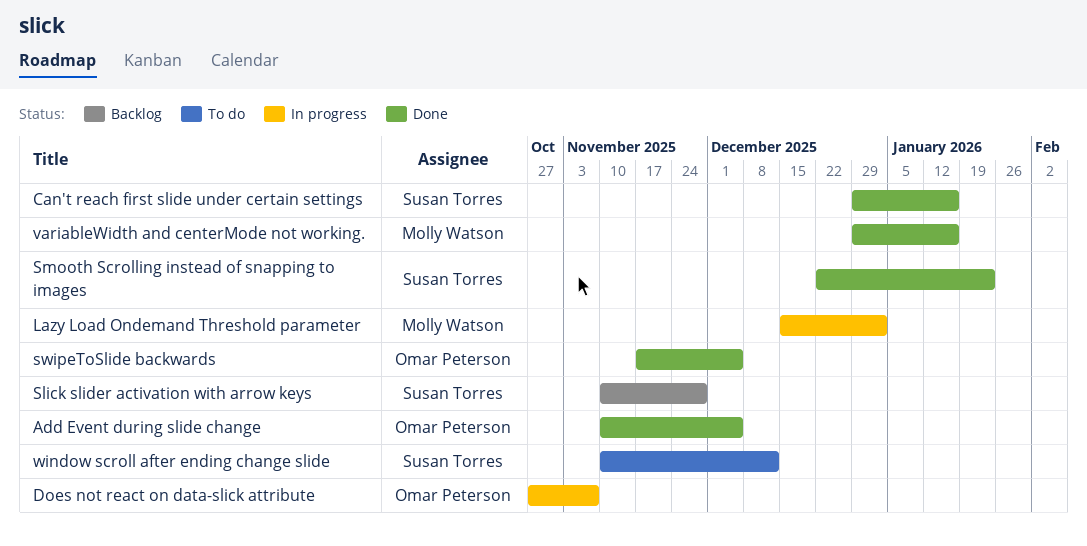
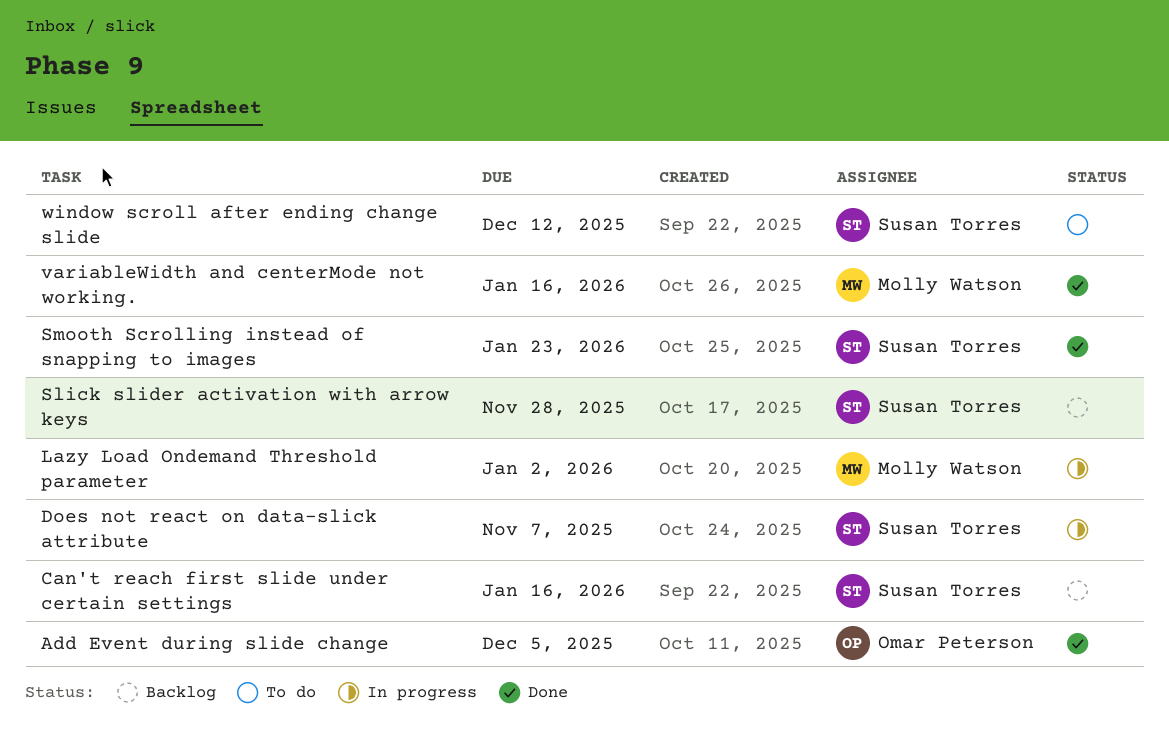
Can't reach first slide under certain settings, status: Done -> Backlog
Does not react on data-slick attribute, owner: Omar Peterson -> Susan Torres
swipeToSlide backwards: present -> none

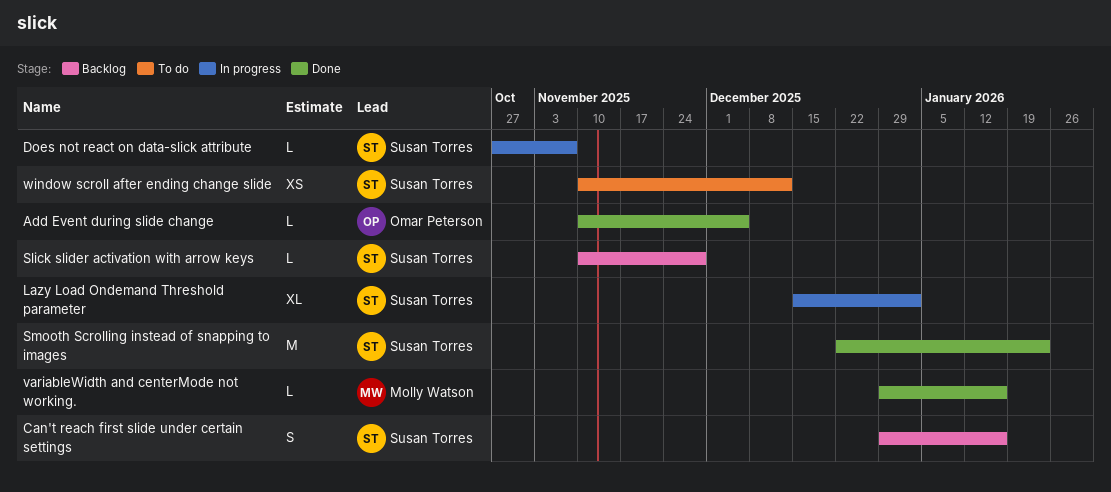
Lazy Load Ondemand Threshold parameter, owner: Molly Watson -> Susan Torres

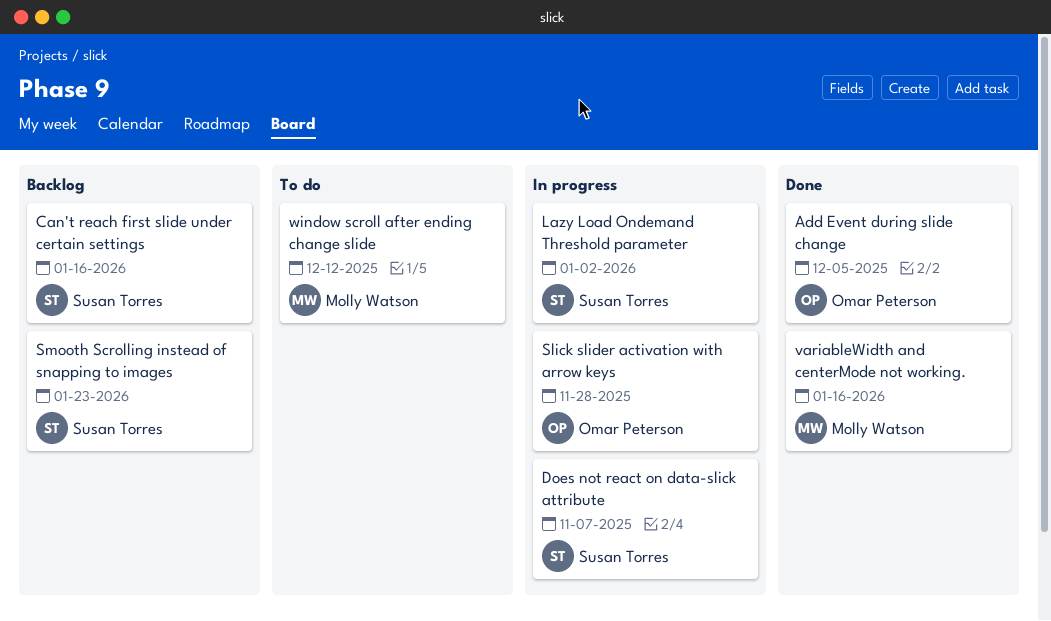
Slick slider activation with arrow keys, status: Backlog -> In progress
Slick slider activation with arrow keys, owner: Susan Torres -> Omar Peterson
Smooth Scrolling instead of snapping to images, status: Done -> Backlog
window scroll after ending change slide, owner: Susan Torres -> Molly Watson

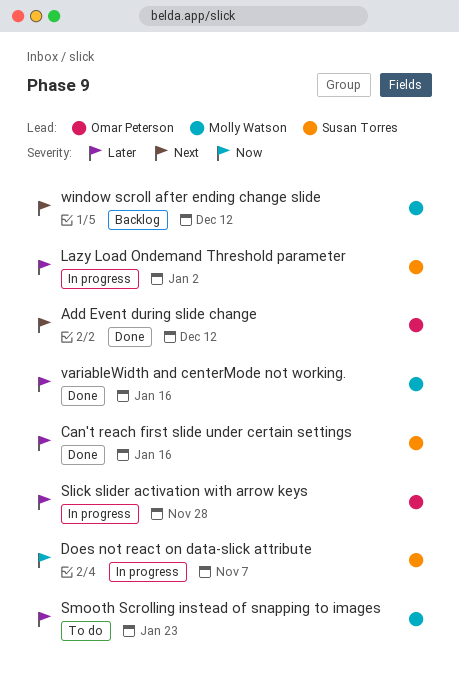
Add Event during slide change, due: Dec 5 -> Dec 12
Can't reach first slide under certain settings, status: Backlog -> Done
Smooth Scrolling instead of snapping to images, status: Backlog -> To do
Smooth Scrolling instead of snapping to images, owner: Susan Torres -> Molly Watson
window scroll after ending change slide, status: To do -> Backlog

